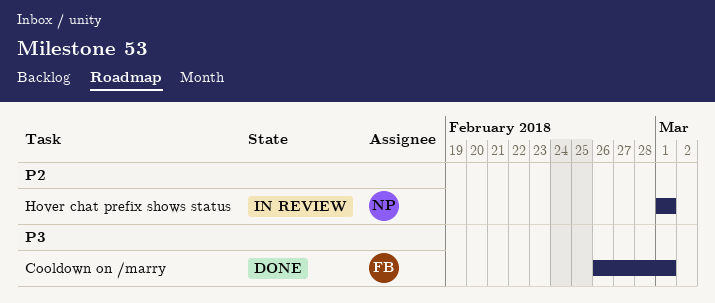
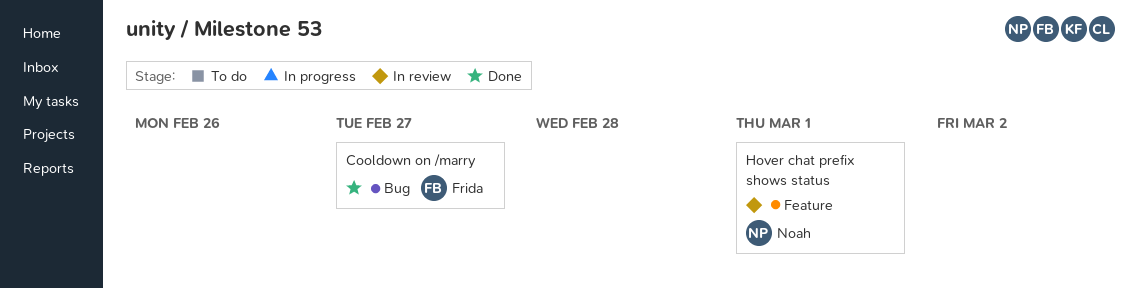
Cooldown on /marry, due: Mar 1 -> Feb 27

